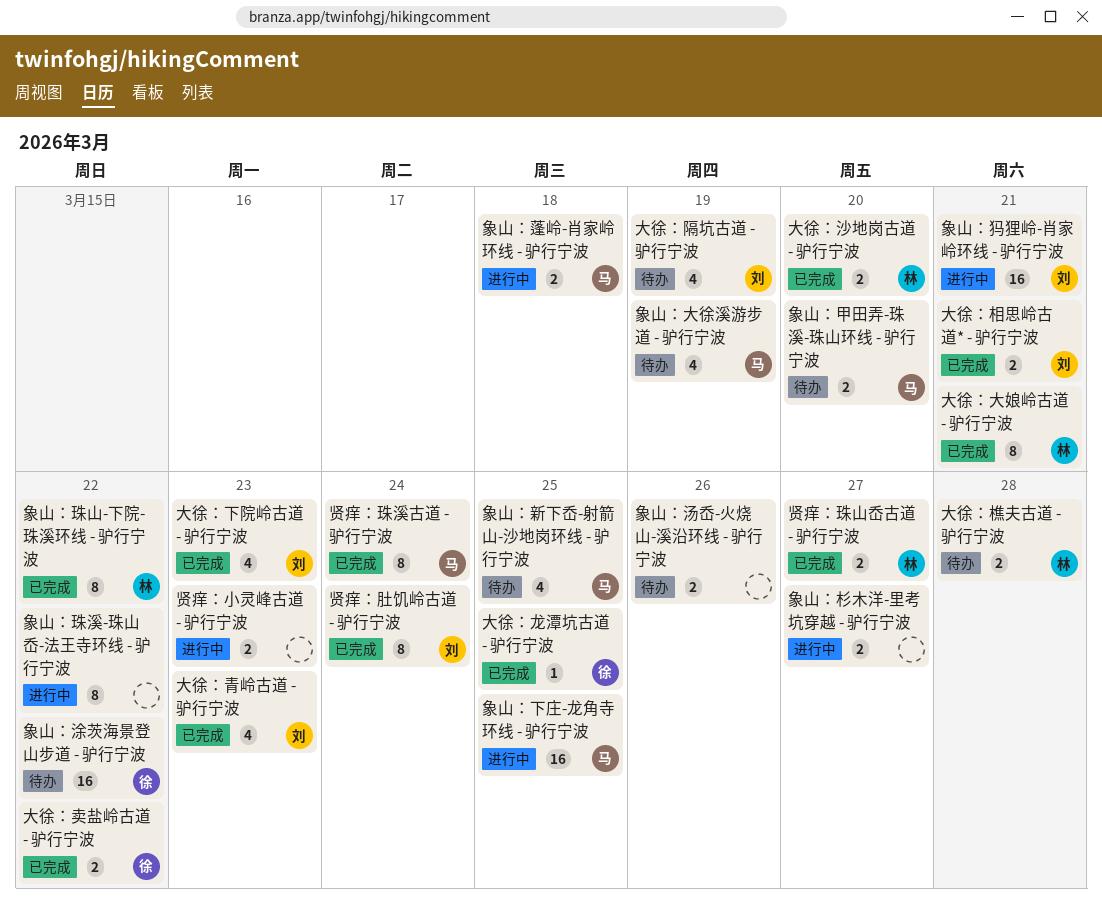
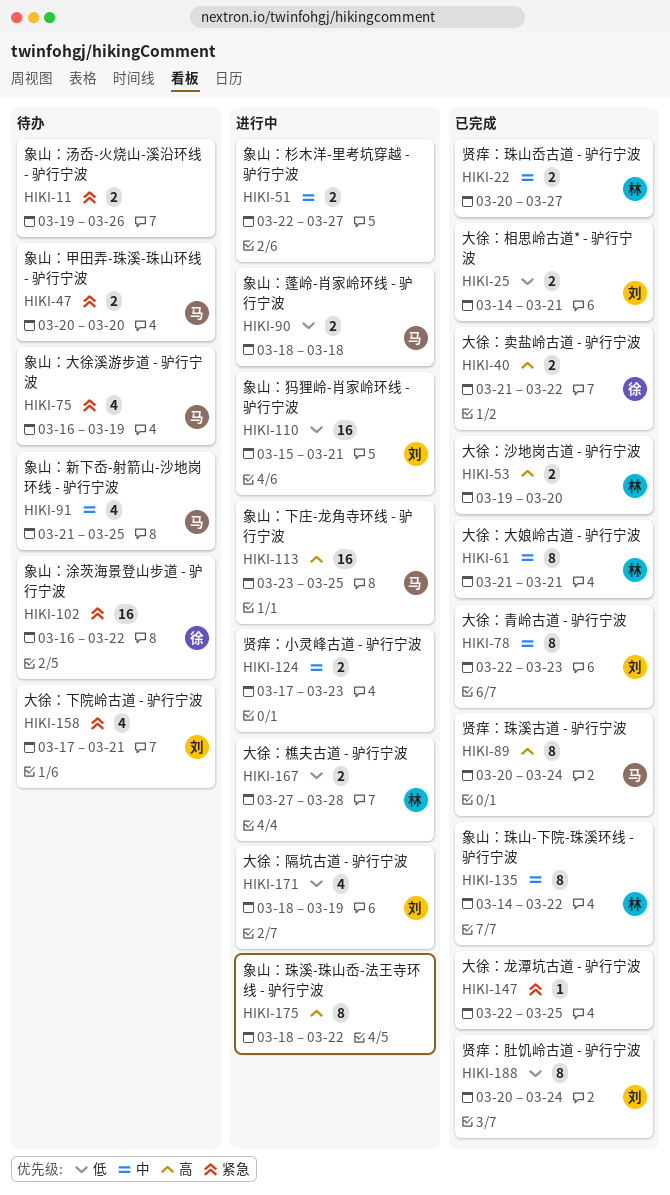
大徐：下院岭古道 - 驴行宁波, status: 已完成 -> 待办
大徐：下院岭古道 - 驴行宁波, due: Mar 23 -> Mar 21
大徐：樵夫古道 - 驴行宁波, status: 待办 -> 进行中
大徐：隔坑古道 - 驴行宁波, status: 待办 -> 进行中
大徐：青岭古道 - 驴行宁波, estimate: 4 -> 8
大徐：龙潭坑古道 - 驴行宁波, owner: 徐 -> none

